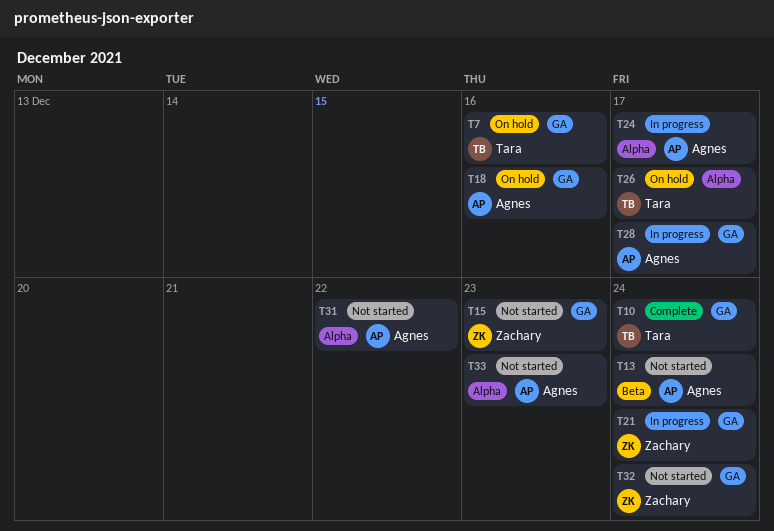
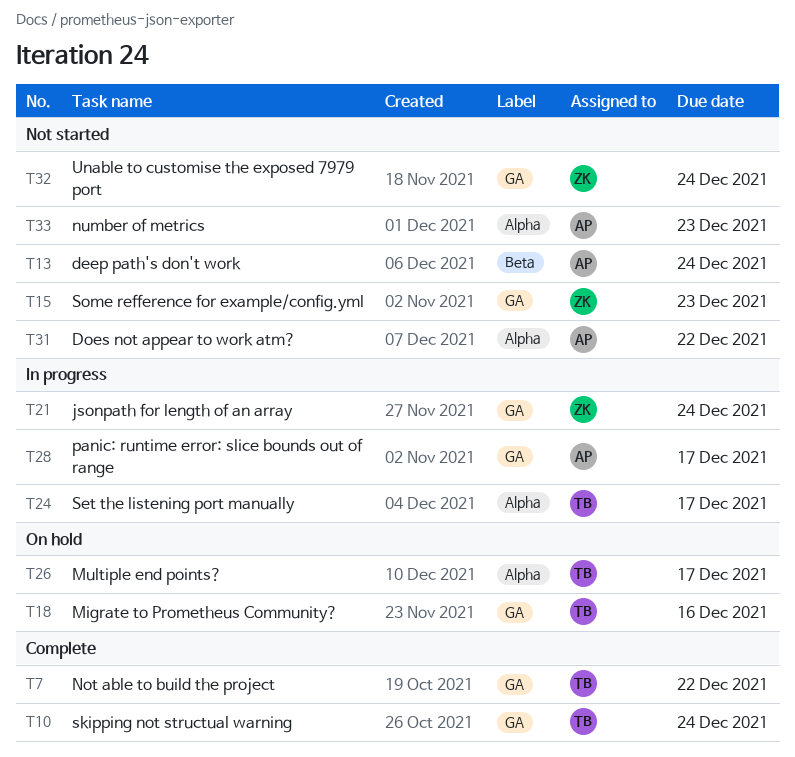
T7, status: On hold -> Complete
T7, due: Dec 16 -> Dec 22
T18, owner: Agnes -> Tara
T24, owner: Agnes -> Tara

